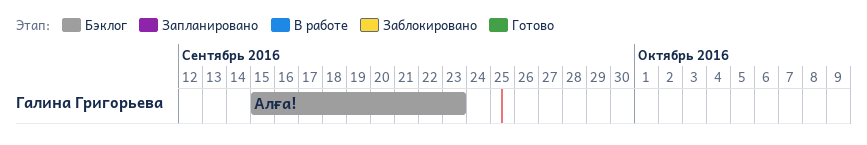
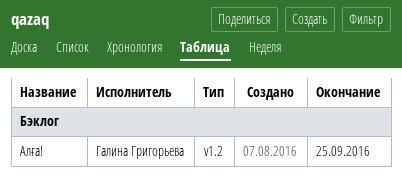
Алға!, due: Sep 23 -> Sep 25

